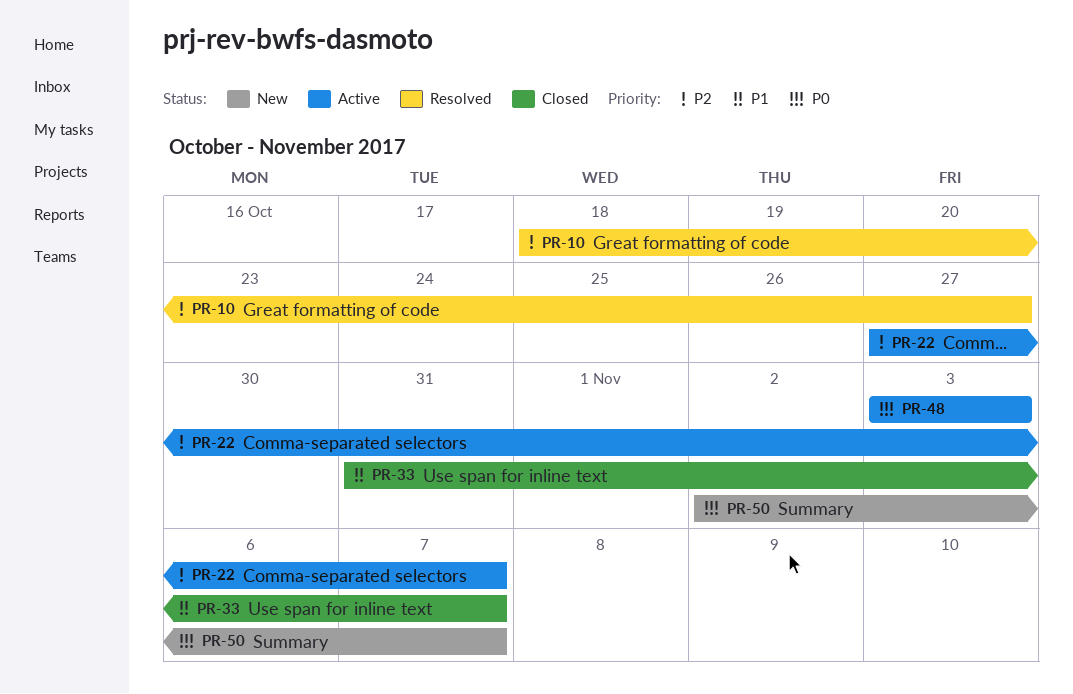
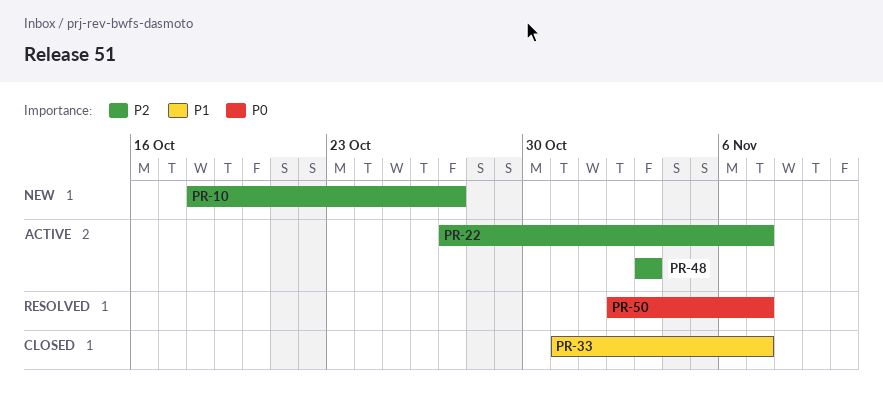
PR-10, status: Resolved -> New
PR-48, priority: P0 -> P2
PR-50, status: New -> Resolved

